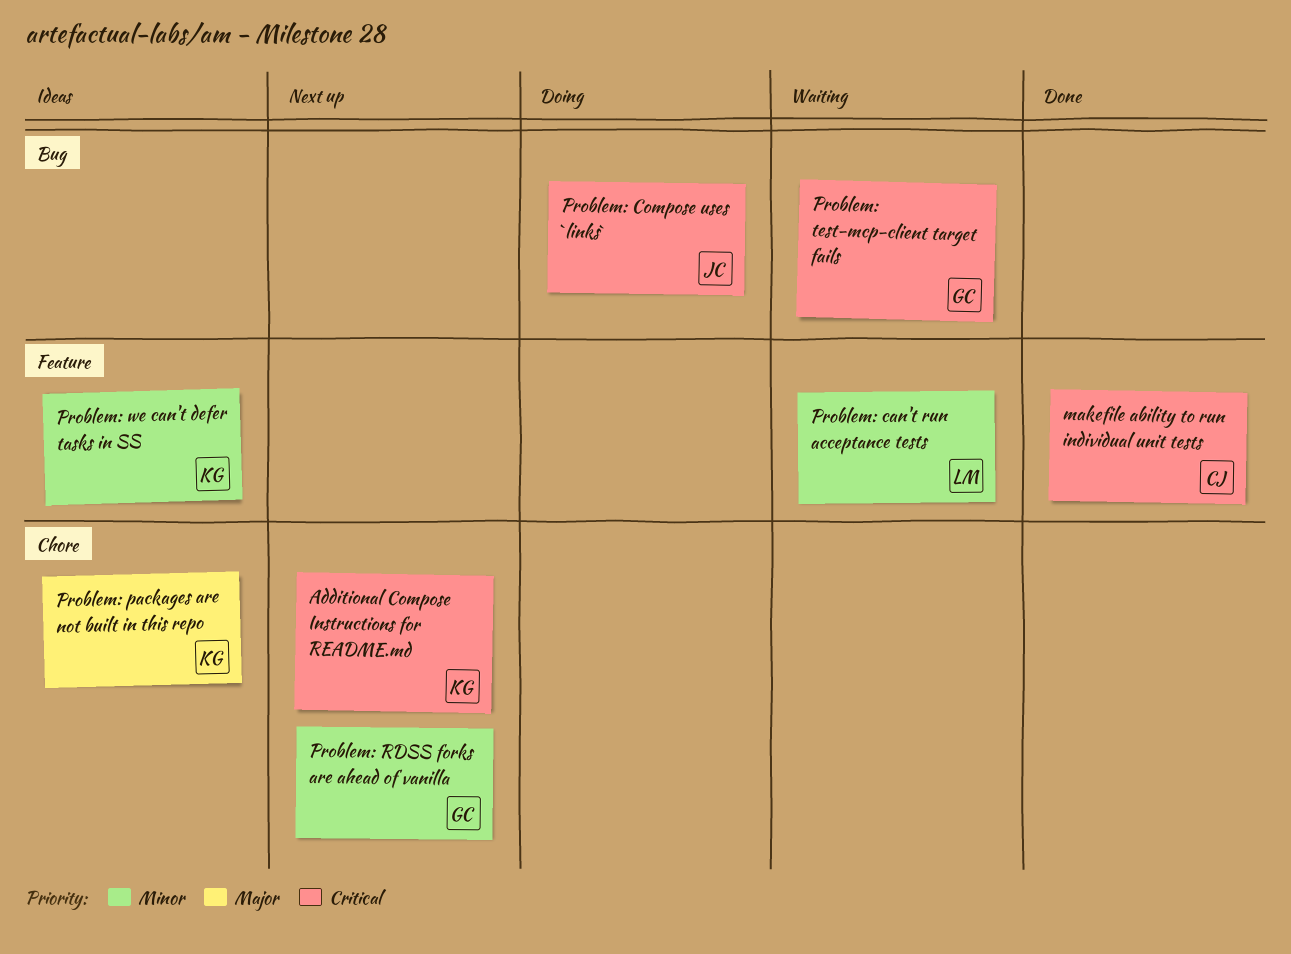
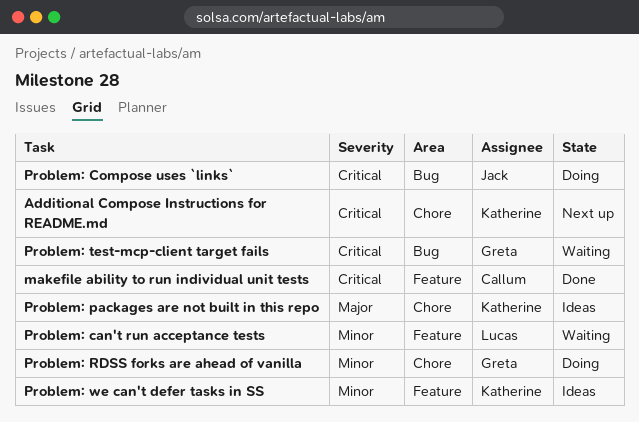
Problem: RDSS forks are ahead of vanilla, status: Next up -> Doing

